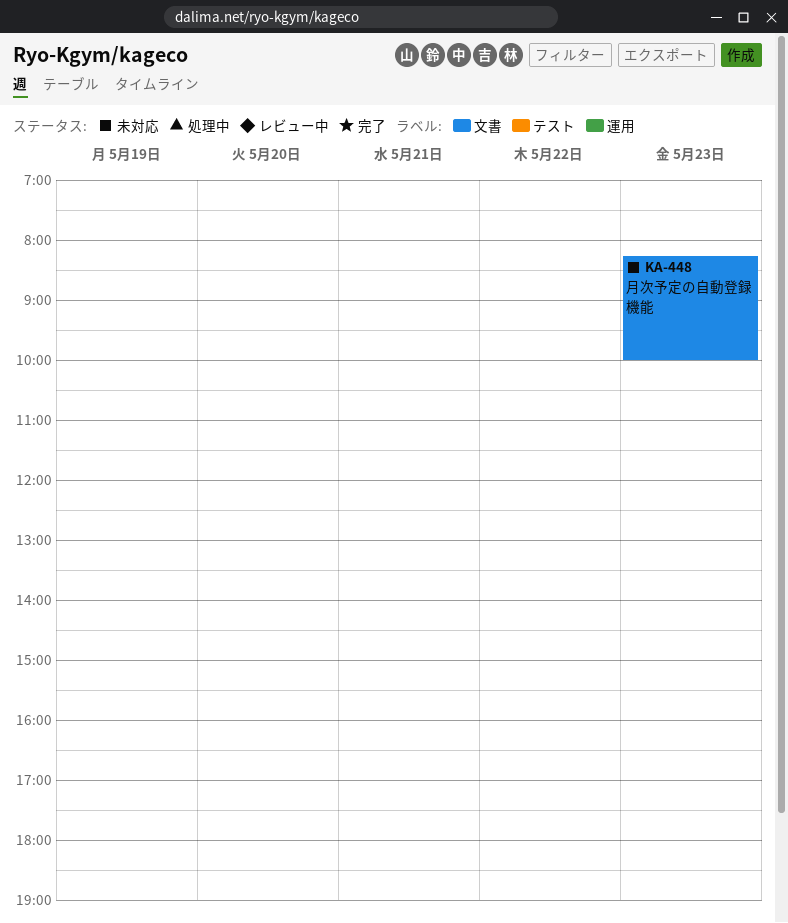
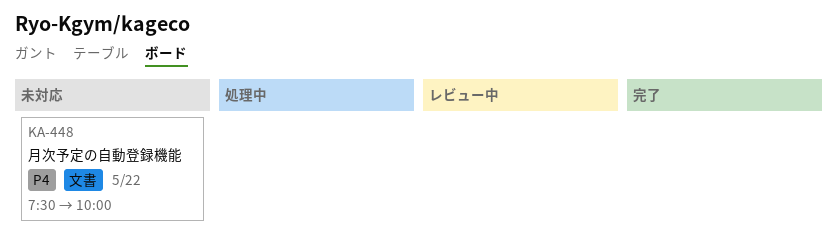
KA-448, day: May 23 -> May 22
KA-448, begins: 08:15 -> 07:30

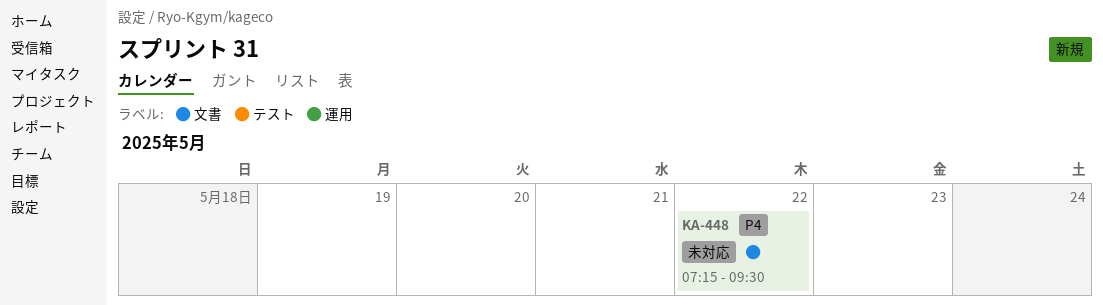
KA-448, begins: 07:30 -> 07:15
KA-448, ends: 10:00 -> 09:30

